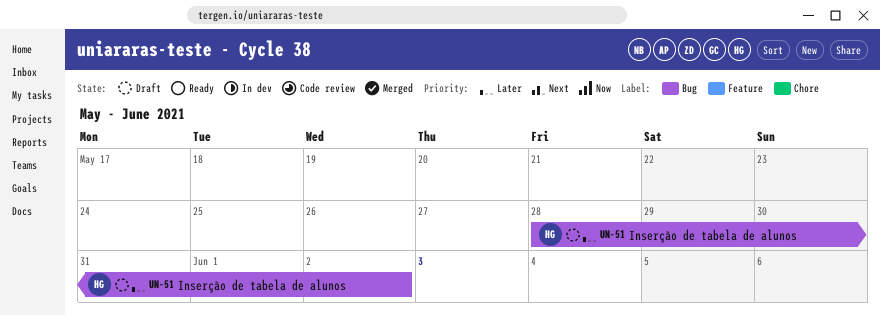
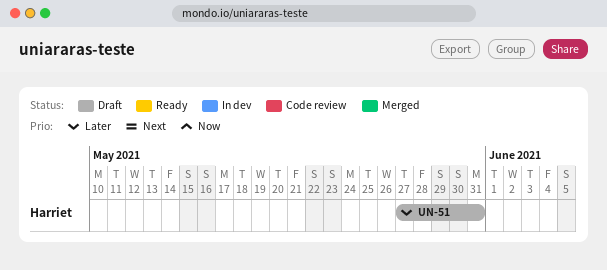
UN-51, start: May 28 -> May 27
UN-51, due: Jun 2 -> May 31

